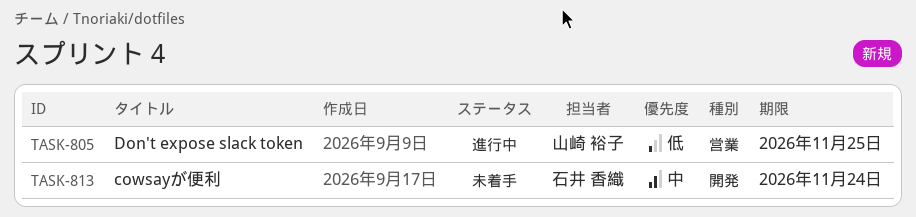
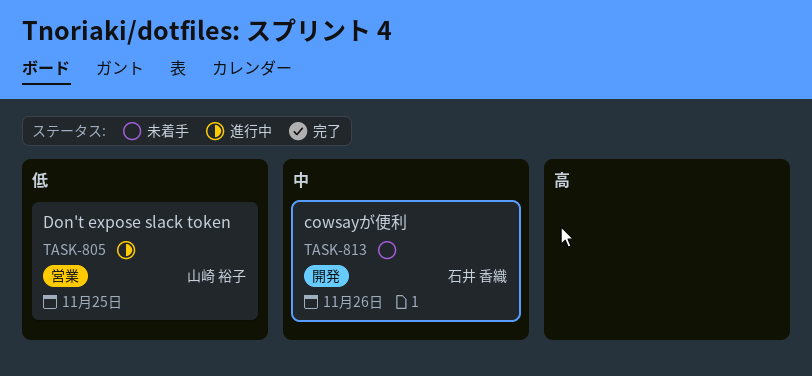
TASK-813, due: Nov 24 -> Nov 26

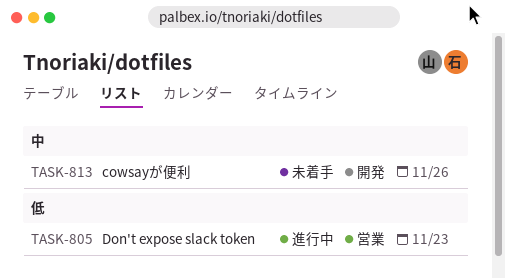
TASK-805, due: Nov 25 -> Nov 23

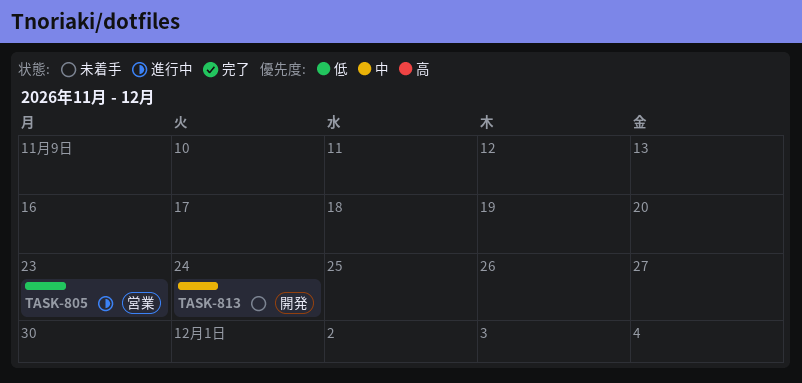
TASK-813, due: Nov 26 -> Nov 24

